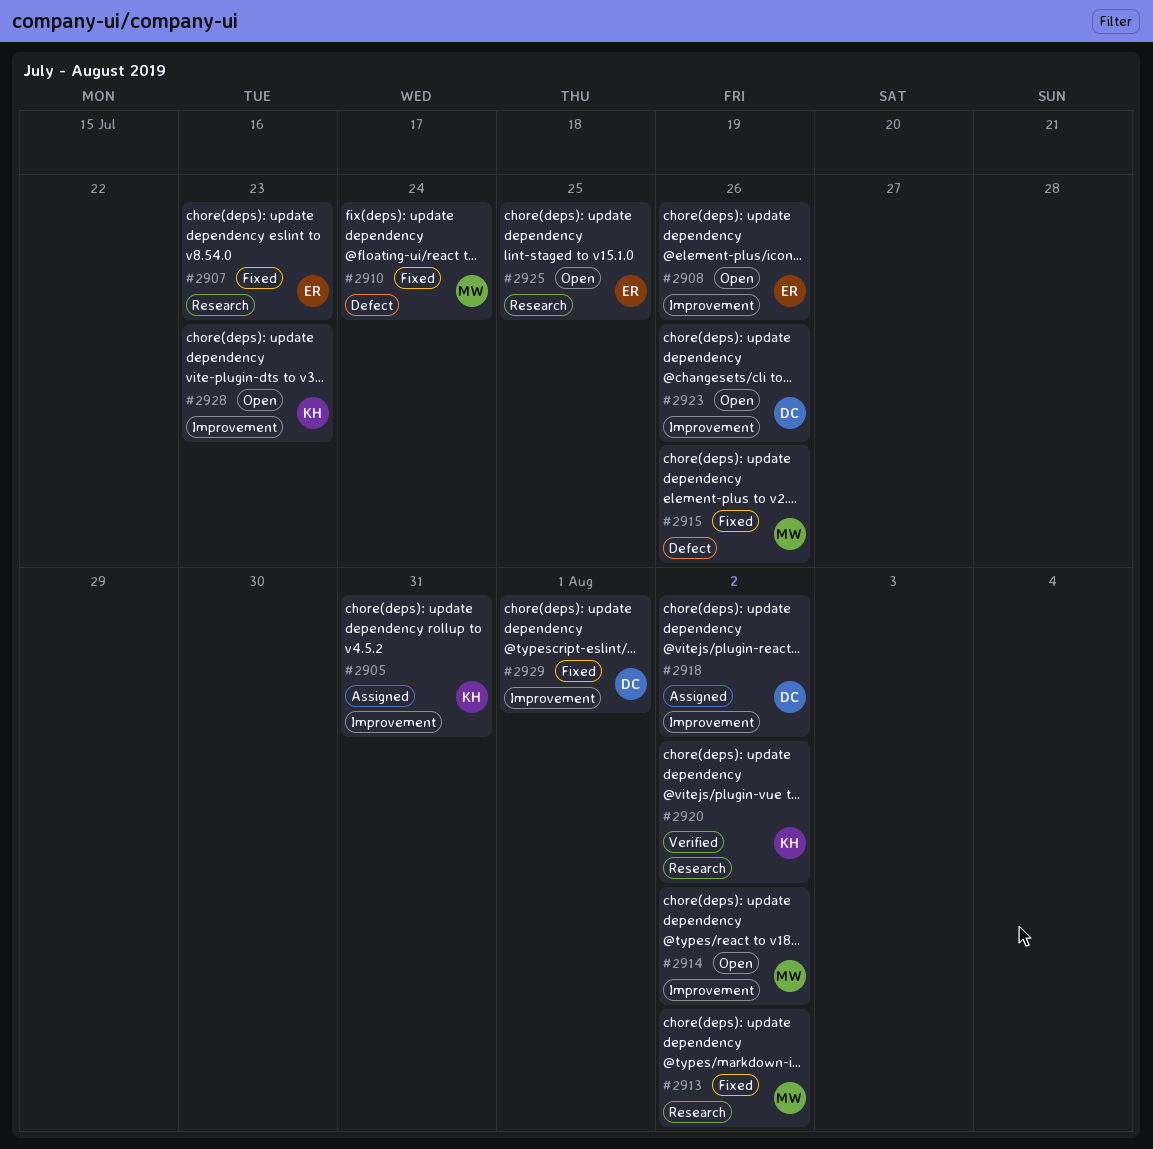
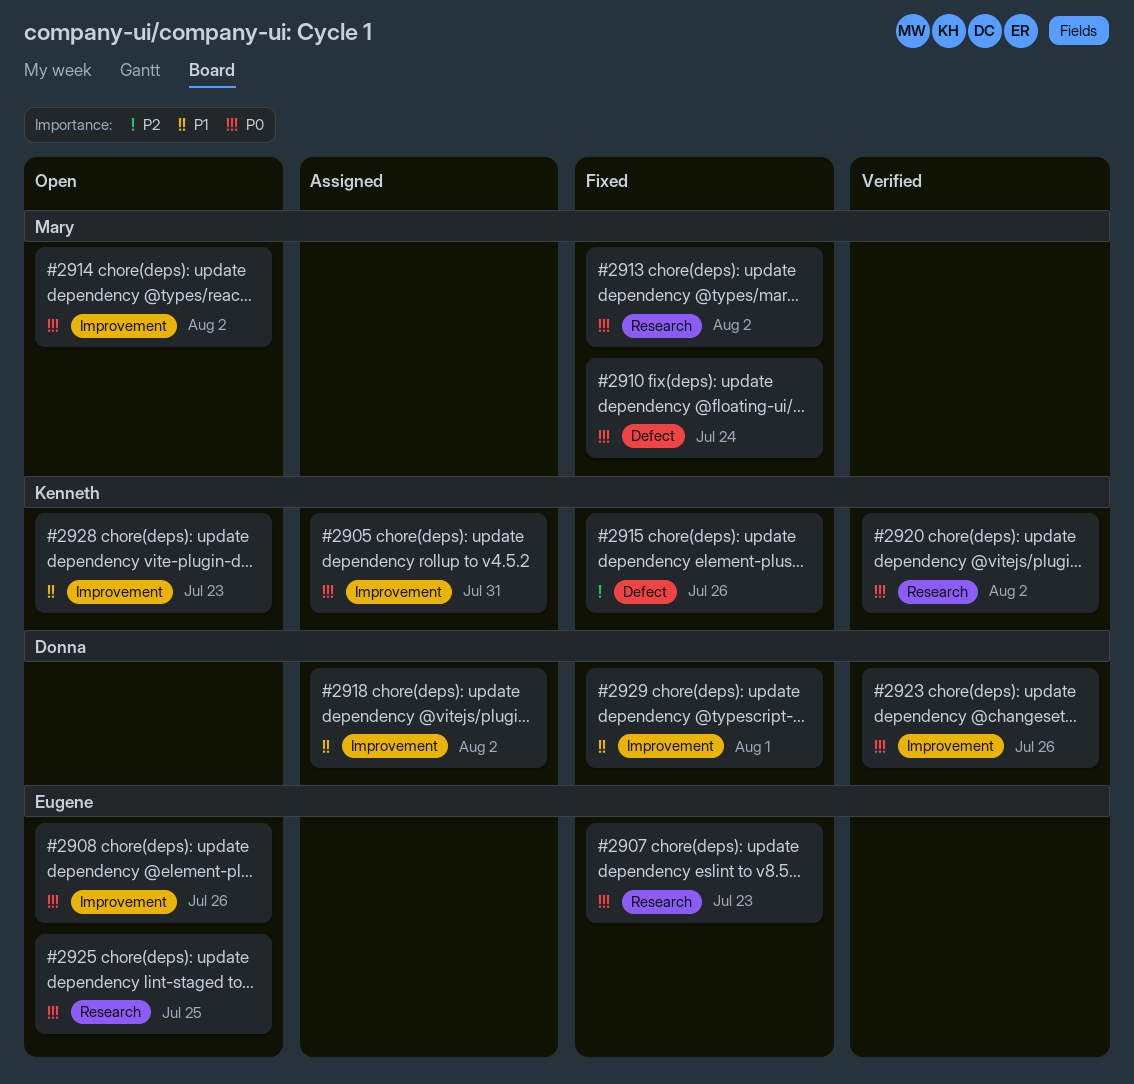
#2915, owner: Mary -> Kenneth
#2923, status: Open -> Verified

